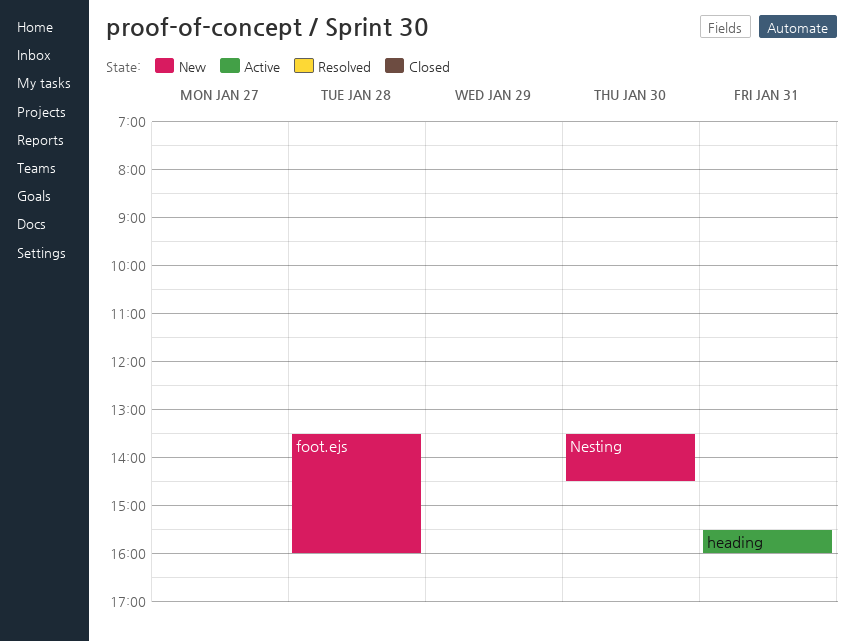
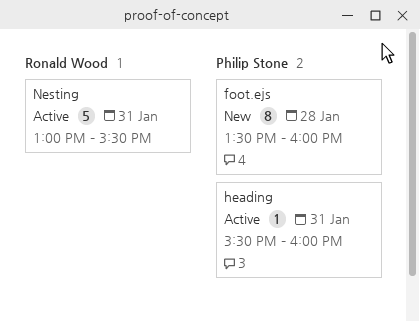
Nesting, status: New -> Active
Nesting, day: Jan 30 -> Jan 31
Nesting, begins: 13:30 -> 13:00
Nesting, ends: 14:30 -> 15:30

